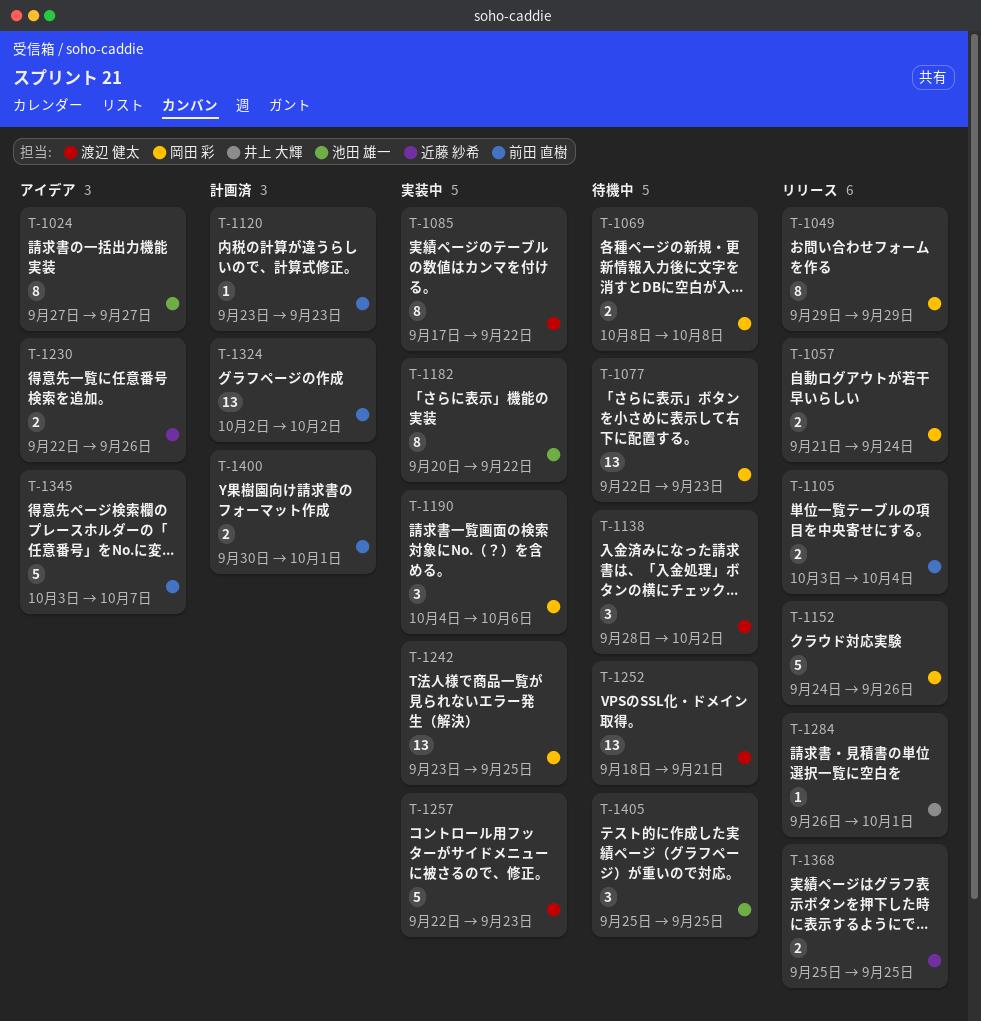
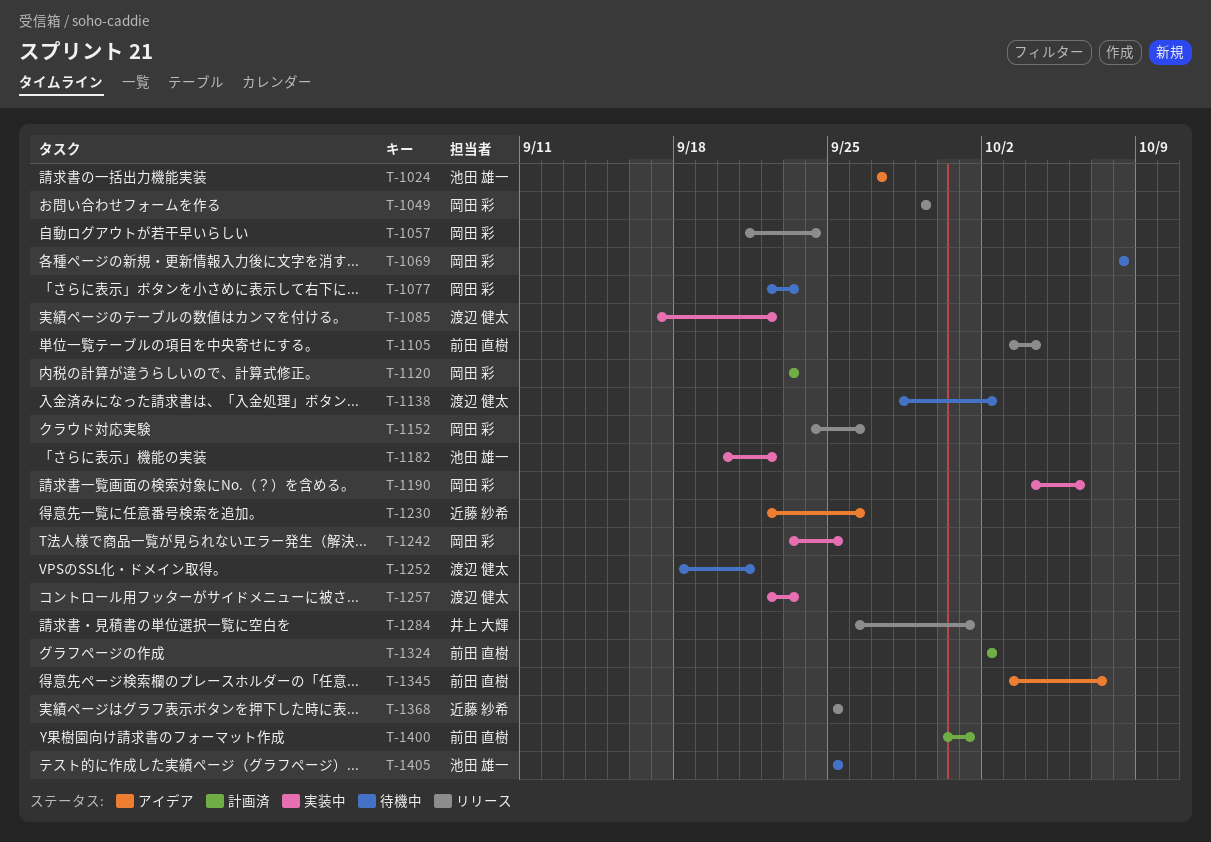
T-1120, owner: 前田 直樹 -> 岡田 彩

